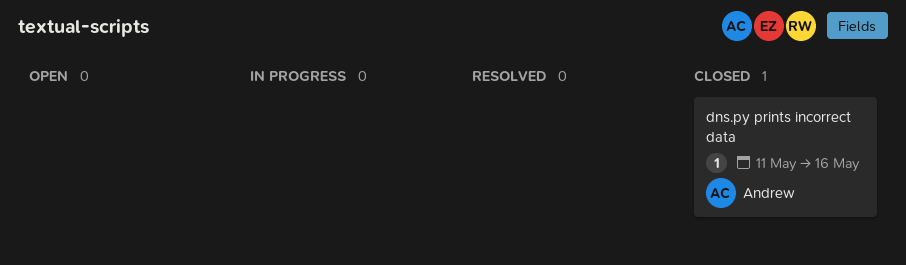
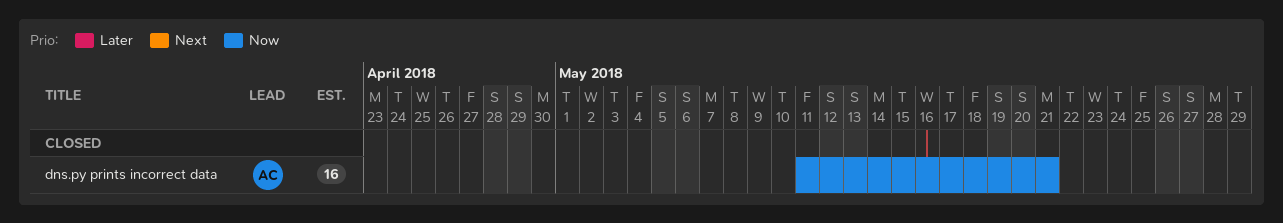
dns.py prints incorrect data, estimate: 1 -> 16
dns.py prints incorrect data, due: May 16 -> May 21

